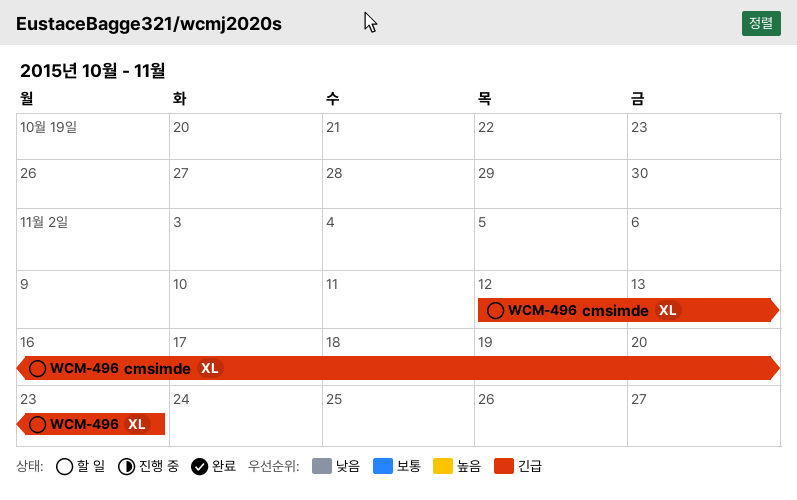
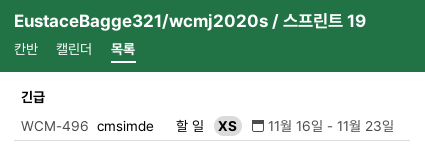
WCM-496, estimate: XL -> XS
WCM-496, start: Nov 12 -> Nov 16

